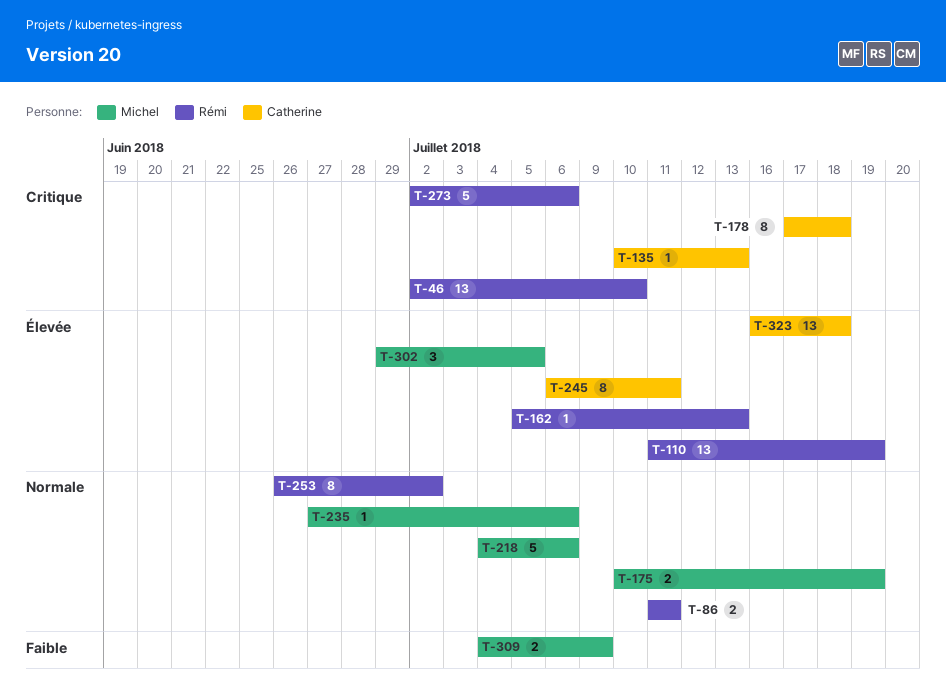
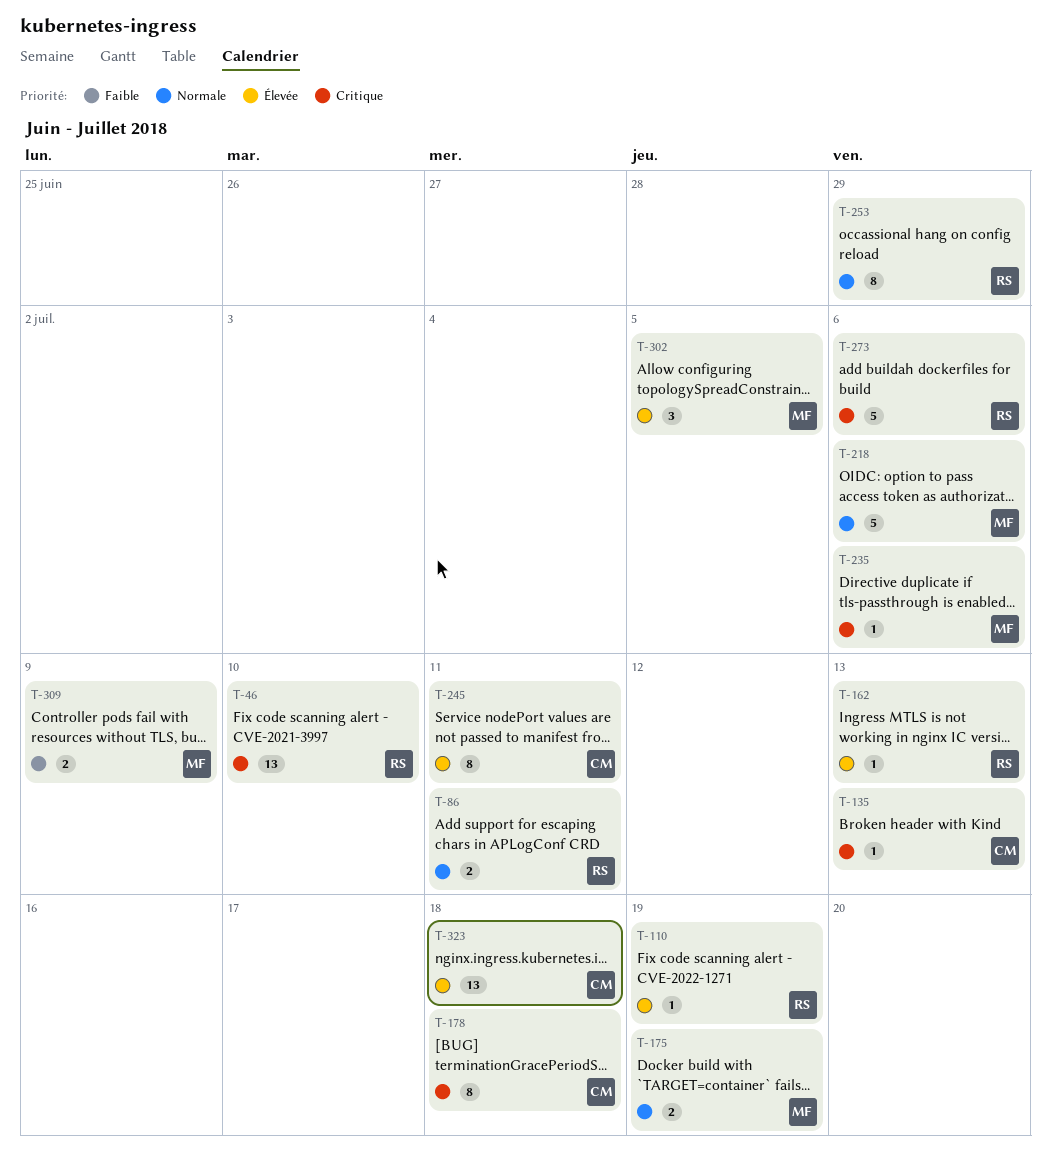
T-110, estimate: 13 -> 1
T-235, priority: Normale -> Critique
T-253, due: Jul 2 -> Jun 29

